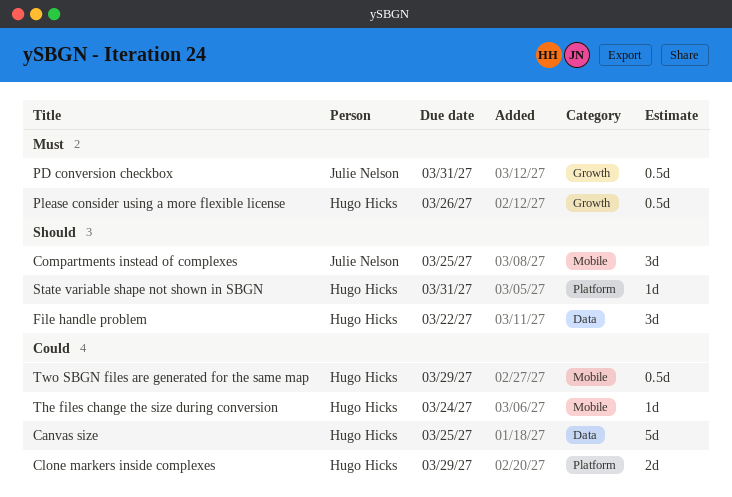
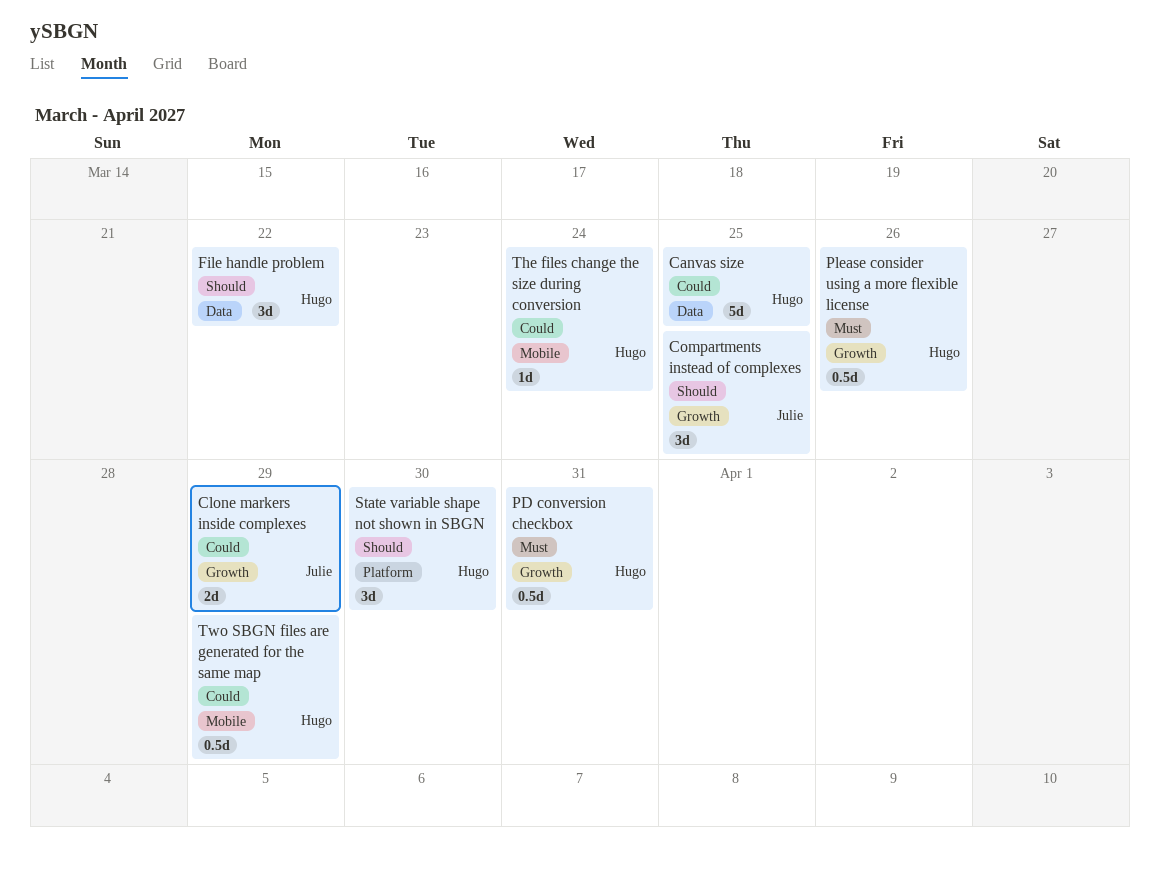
Clone markers inside complexes, owner: Hugo Hicks -> Julie Nelson
Clone markers inside complexes, label: Platform -> Growth
Compartments instead of complexes, label: Mobile -> Growth
PD conversion checkbox, owner: Julie Nelson -> Hugo Hicks
State variable shape not shown in SBGN, estimate: 1d -> 3d
State variable shape not shown in SBGN, due: Mar 31 -> Mar 30

